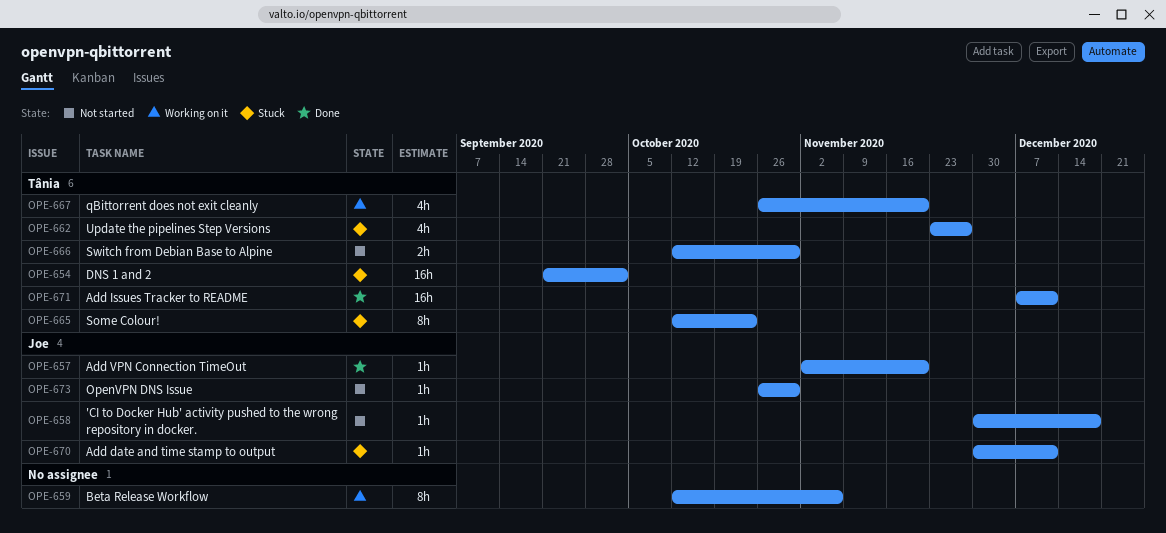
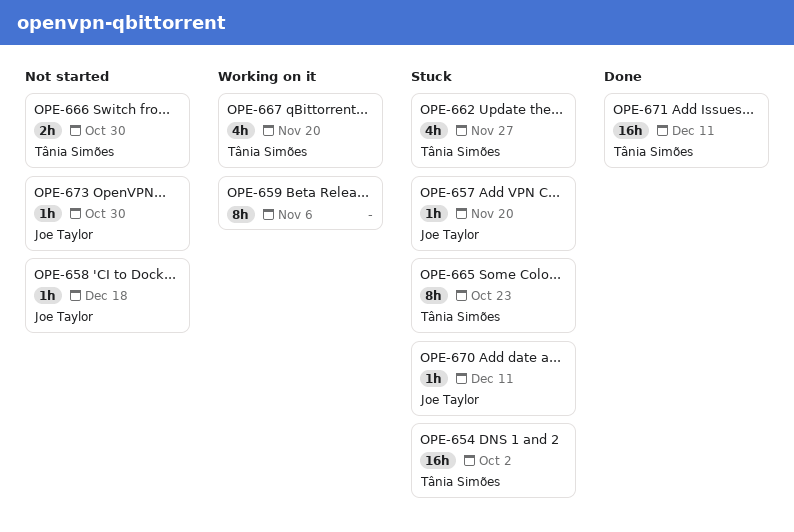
OPE-657, status: Done -> Stuck

